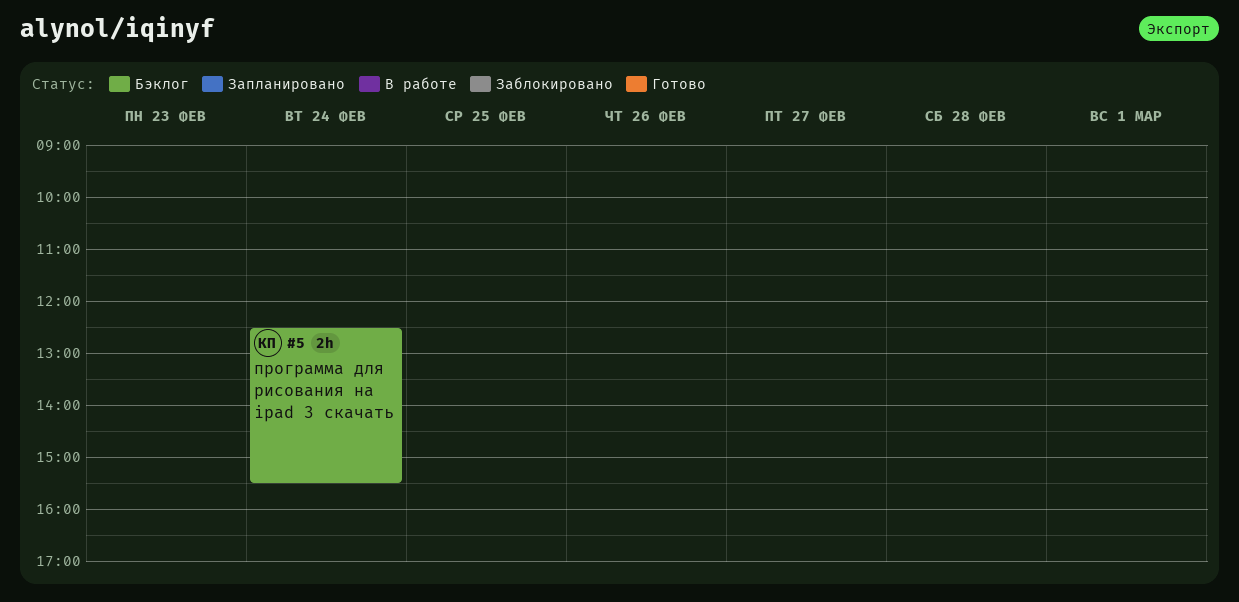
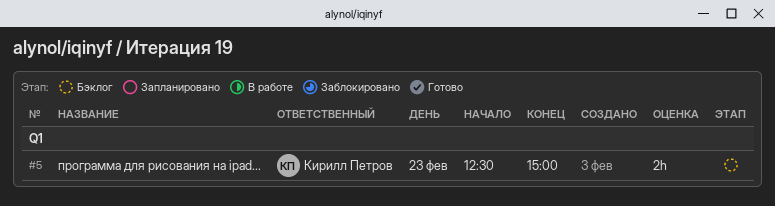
#5, day: Feb 24 -> Feb 23
#5, ends: 15:30 -> 15:00

